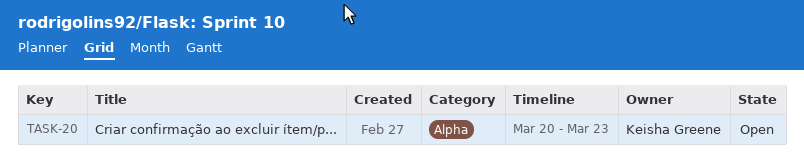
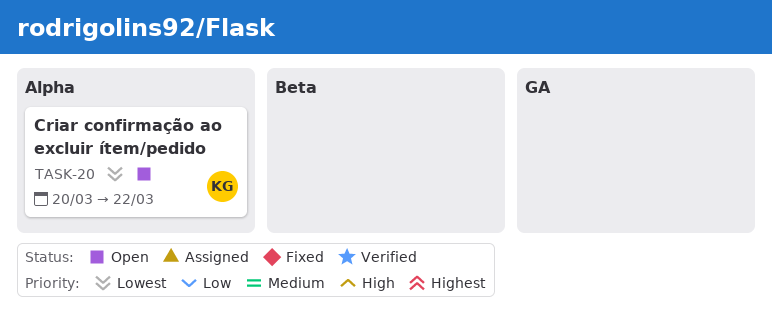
TASK-20, due: Mar 23 -> Mar 22

